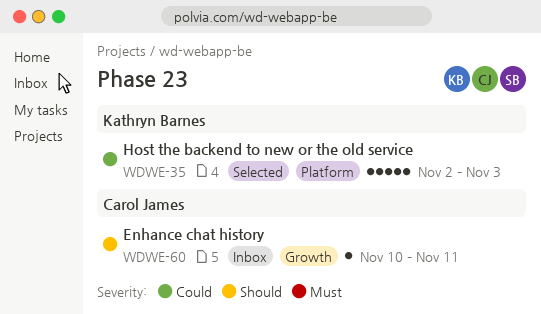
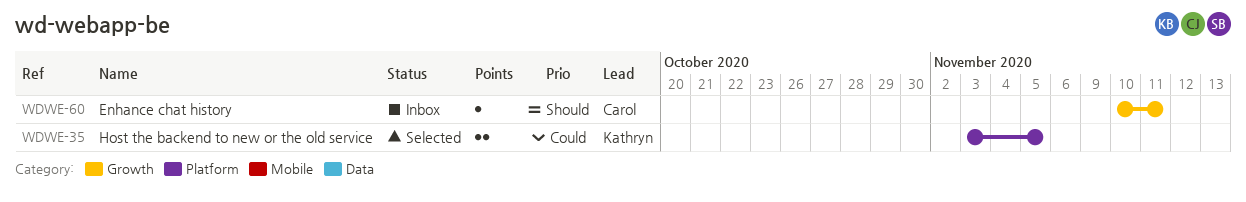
WDWE-35, estimate: 5 -> 2
WDWE-35, start: Nov 2 -> Nov 3
WDWE-35, due: Nov 3 -> Nov 5

